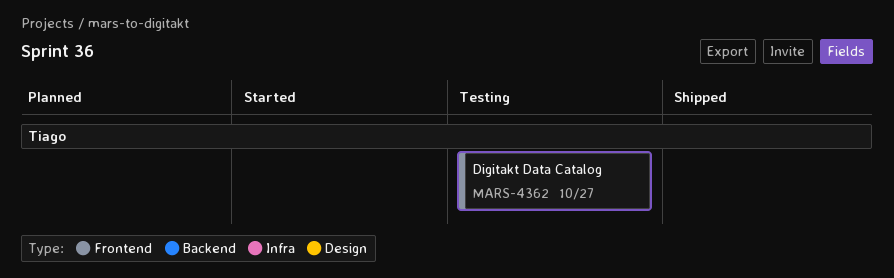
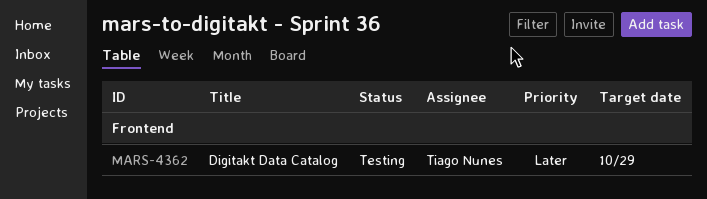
MARS-4362, due: Oct 27 -> Oct 29

